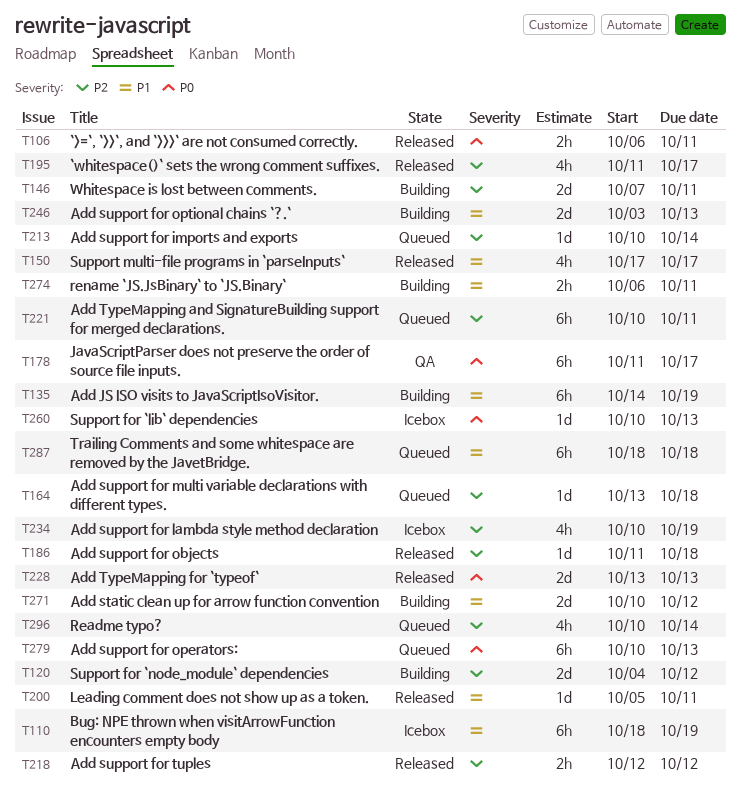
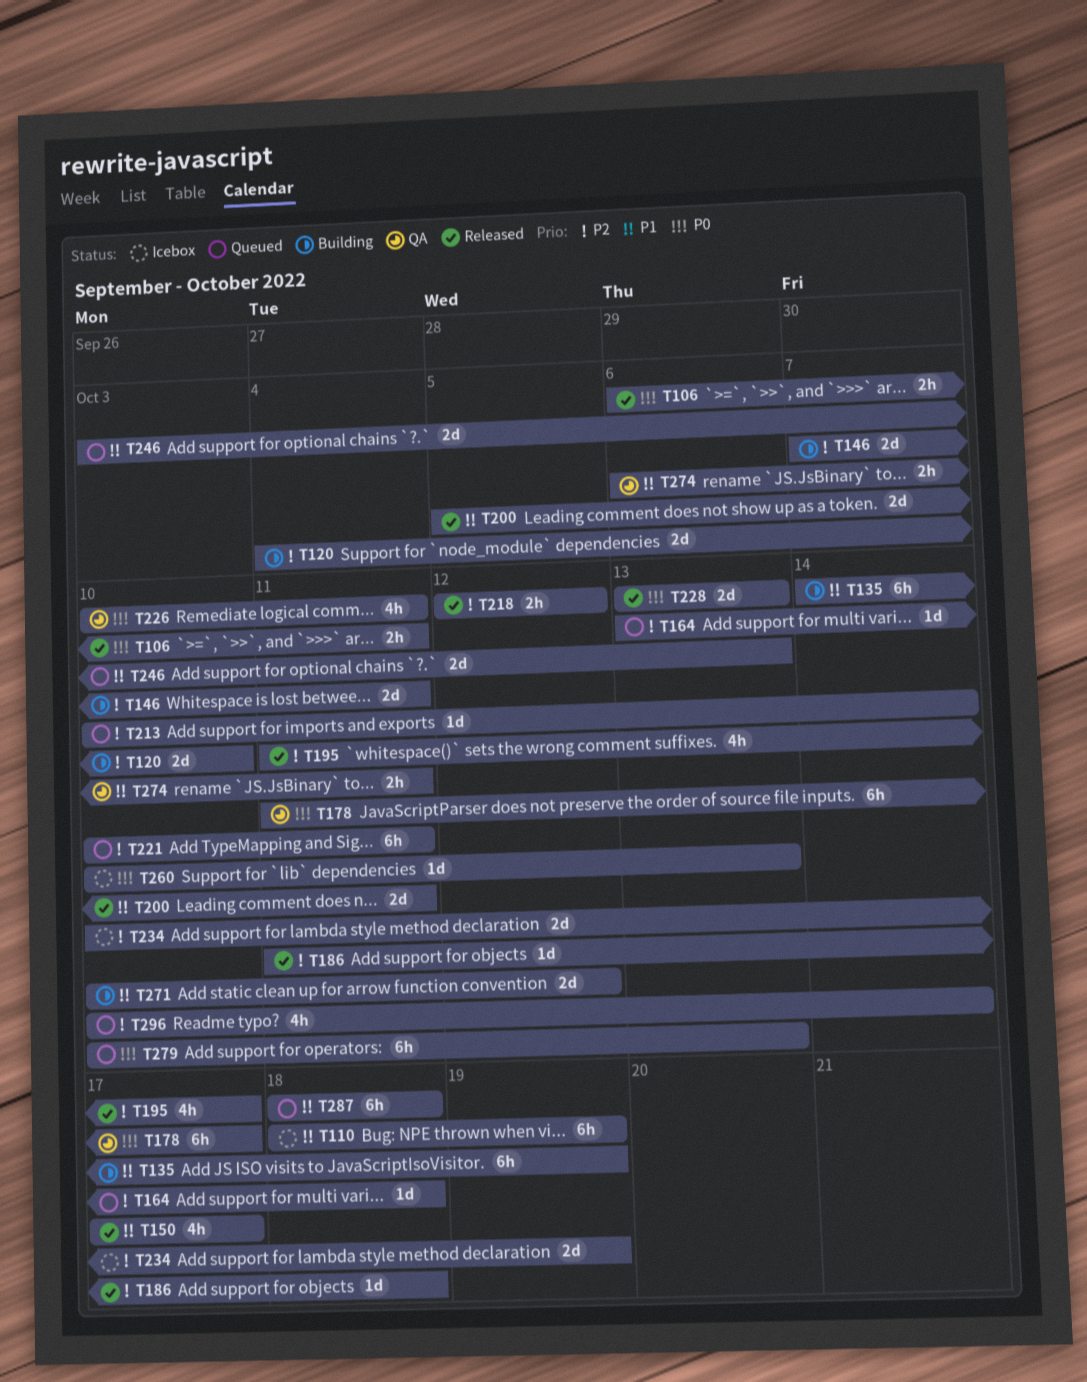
T120, due: Oct 12 -> Oct 10
T200, estimate: 1d -> 2d
T226: none -> present
T234, estimate: 4h -> 2d
T246, status: Building -> Queued
T274, status: Building -> QA

